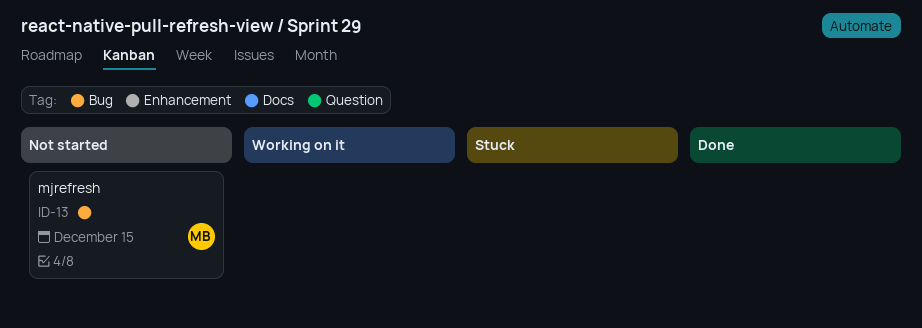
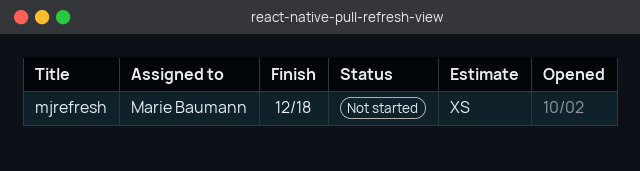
mjrefresh, due: Dec 15 -> Dec 18

